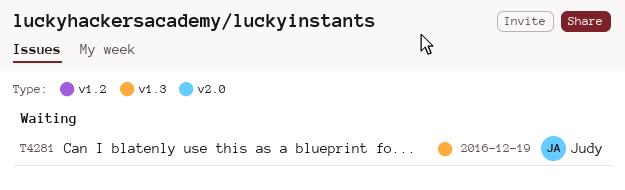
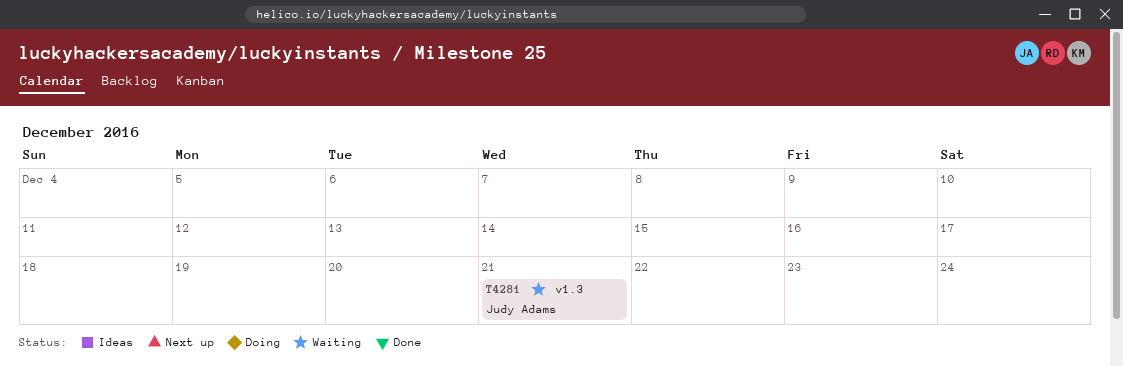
T4281, due: Dec 19 -> Dec 21

